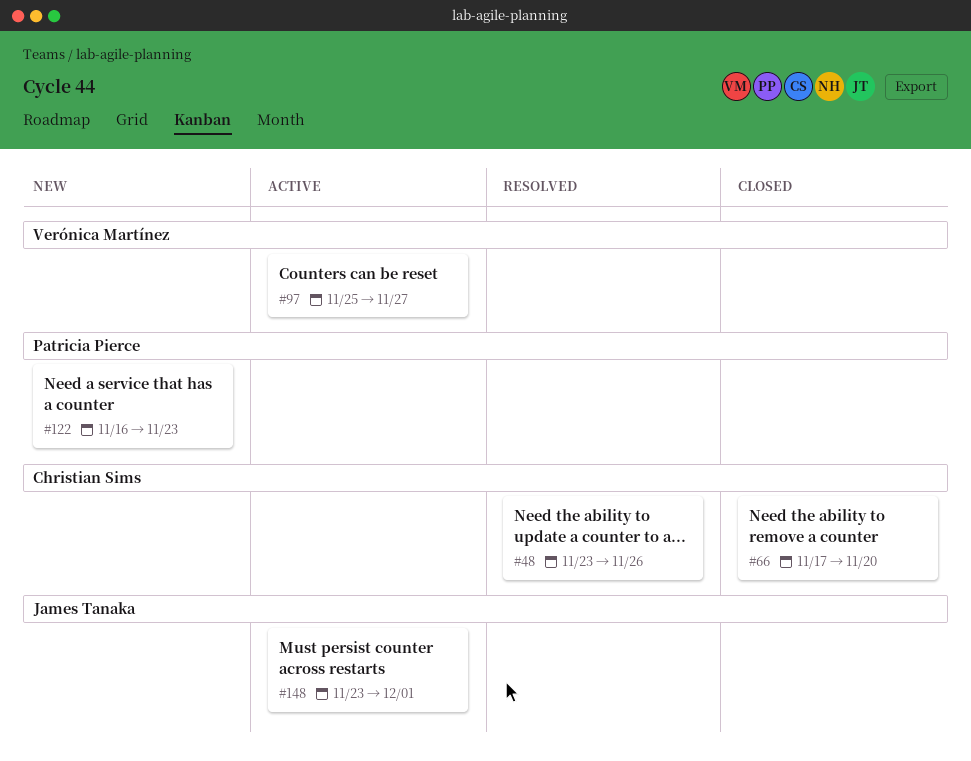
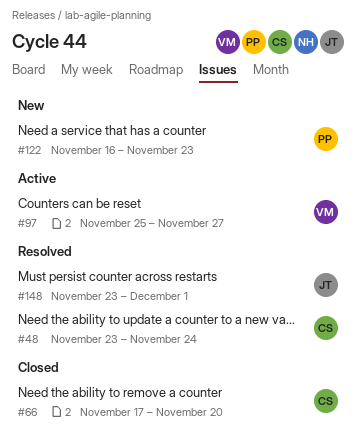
#48, due: Nov 26 -> Nov 24
#148, status: Active -> Resolved

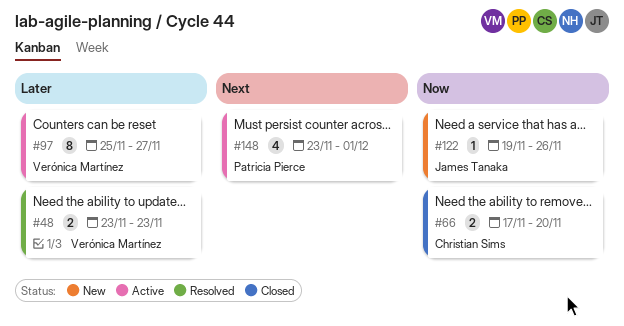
#48, owner: Christian Sims -> Verónica Martínez
#48, due: Nov 24 -> Nov 23
#122, owner: Patricia Pierce -> James Tanaka
#122, start: Nov 16 -> Nov 19
#122, due: Nov 23 -> Nov 26
#148, status: Resolved -> Active
#148, owner: James Tanaka -> Patricia Pierce

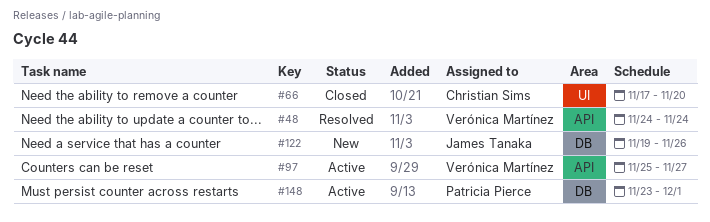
#48, start: Nov 23 -> Nov 24
#48, due: Nov 23 -> Nov 24

